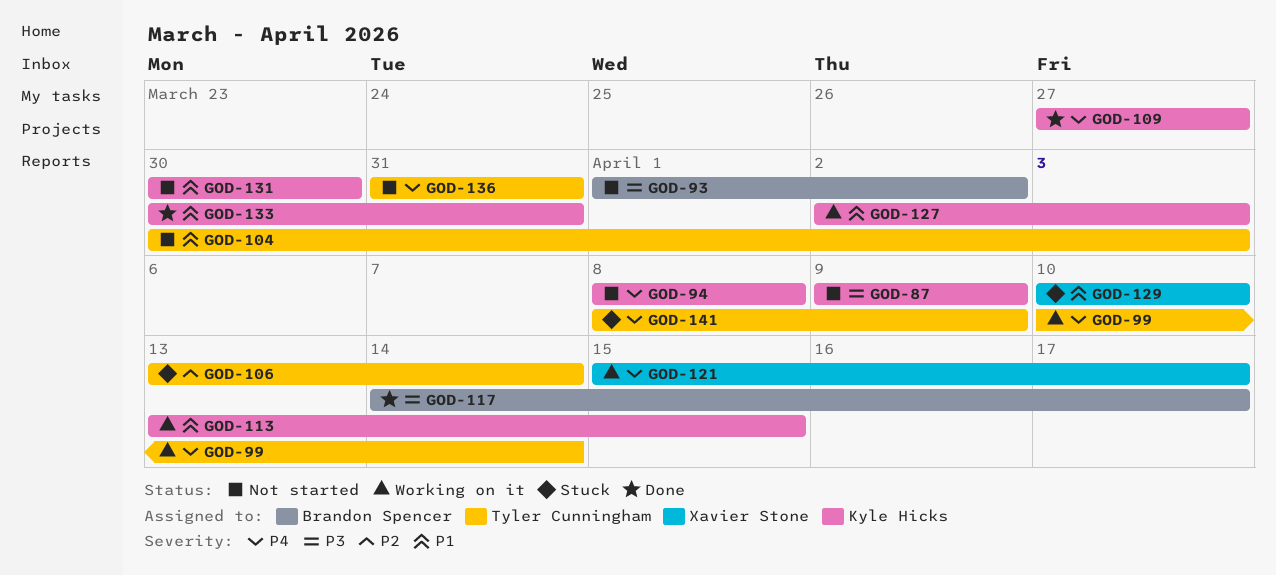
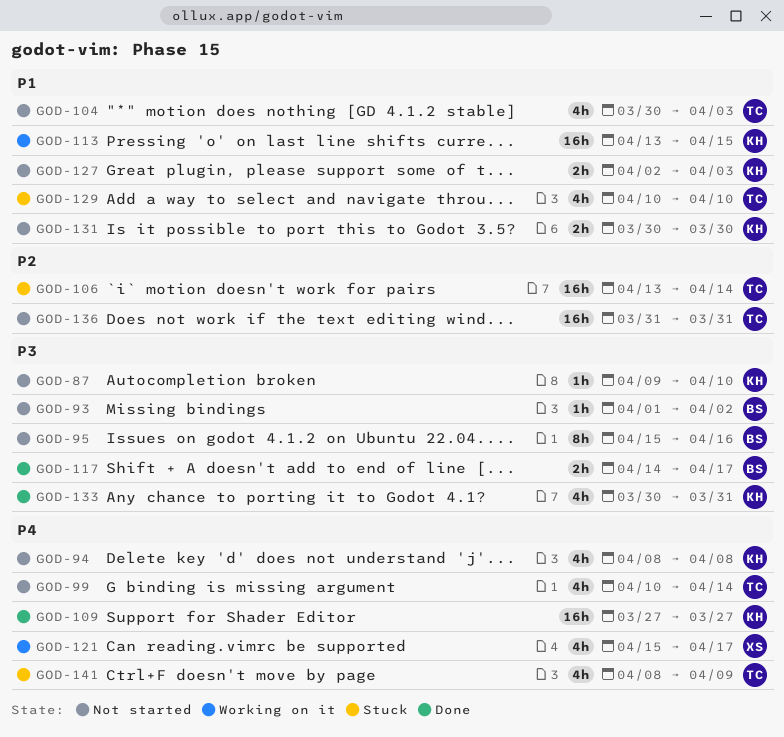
GOD-87, due: Apr 9 -> Apr 10
GOD-95: none -> present
GOD-99, status: Working on it -> Not started
GOD-127, status: Working on it -> Not started
GOD-129, owner: Xavier Stone -> Tyler Cunningham
GOD-133, priority: P1 -> P3
GOD-136, priority: P4 -> P2

